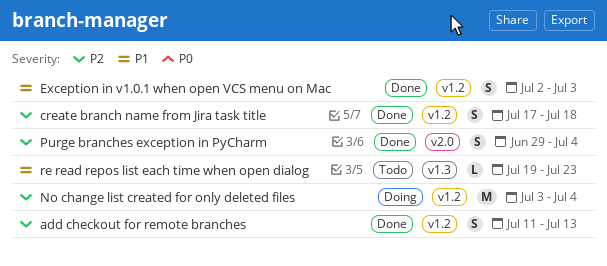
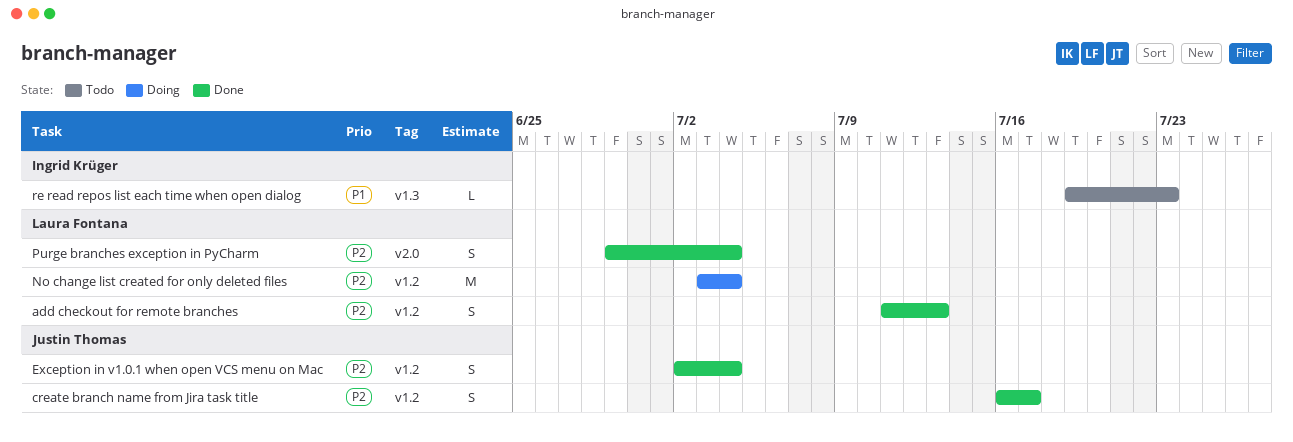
create branch name from Jira task title, start: Jul 17 -> Jul 16
create branch name from Jira task title, due: Jul 18 -> Jul 17
Exception in v1.0.1 when open VCS menu on Mac, priority: P1 -> P2
Exception in v1.0.1 when open VCS menu on Mac, due: Jul 3 -> Jul 4

